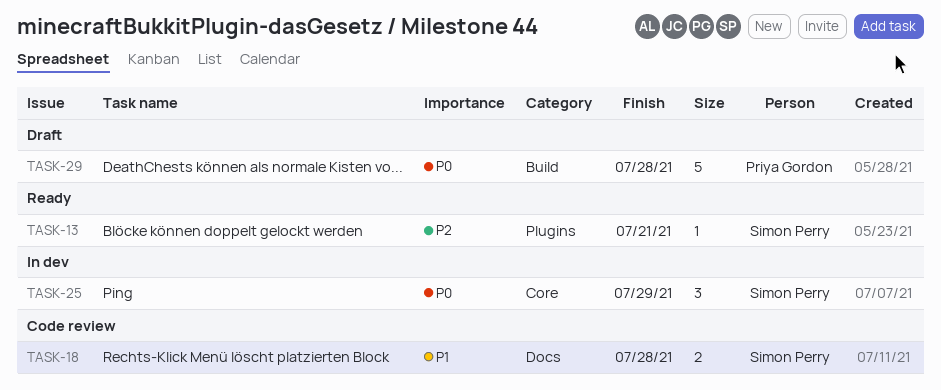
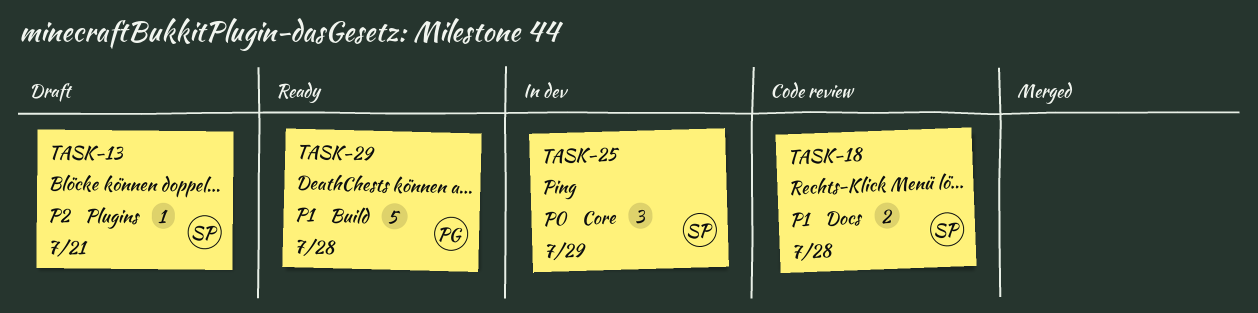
TASK-13, status: Ready -> Draft
TASK-29, status: Draft -> Ready
TASK-29, priority: P0 -> P1

